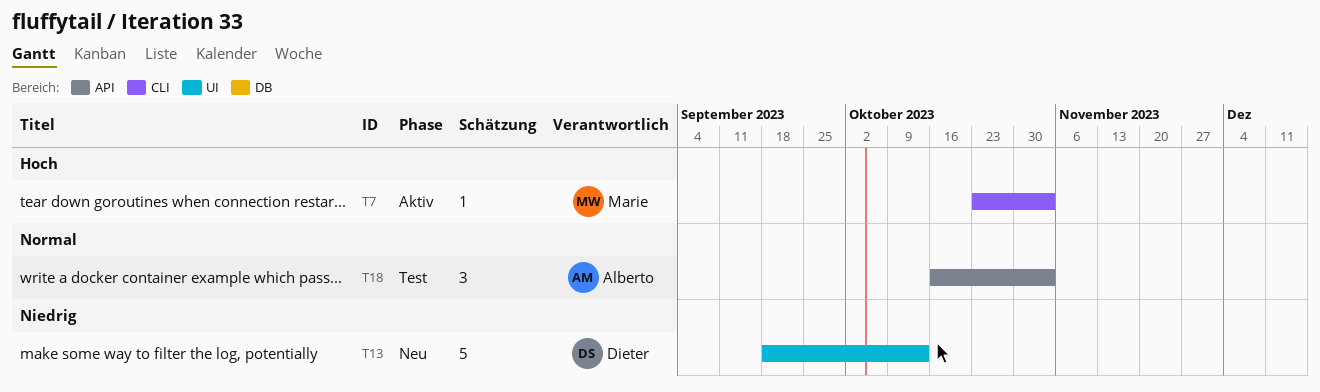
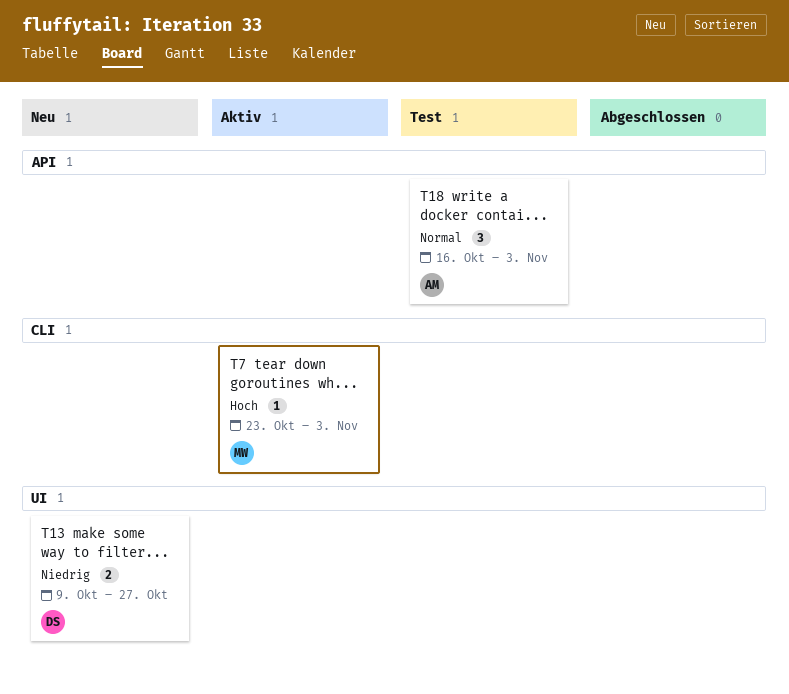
T13, estimate: 5 -> 2
T13, start: Sep 18 -> Oct 9
T13, due: Oct 13 -> Oct 27

